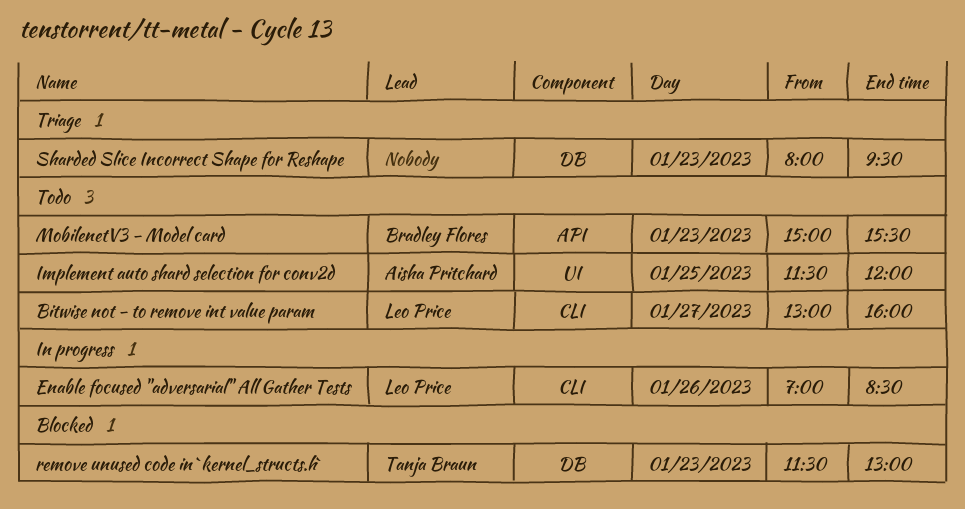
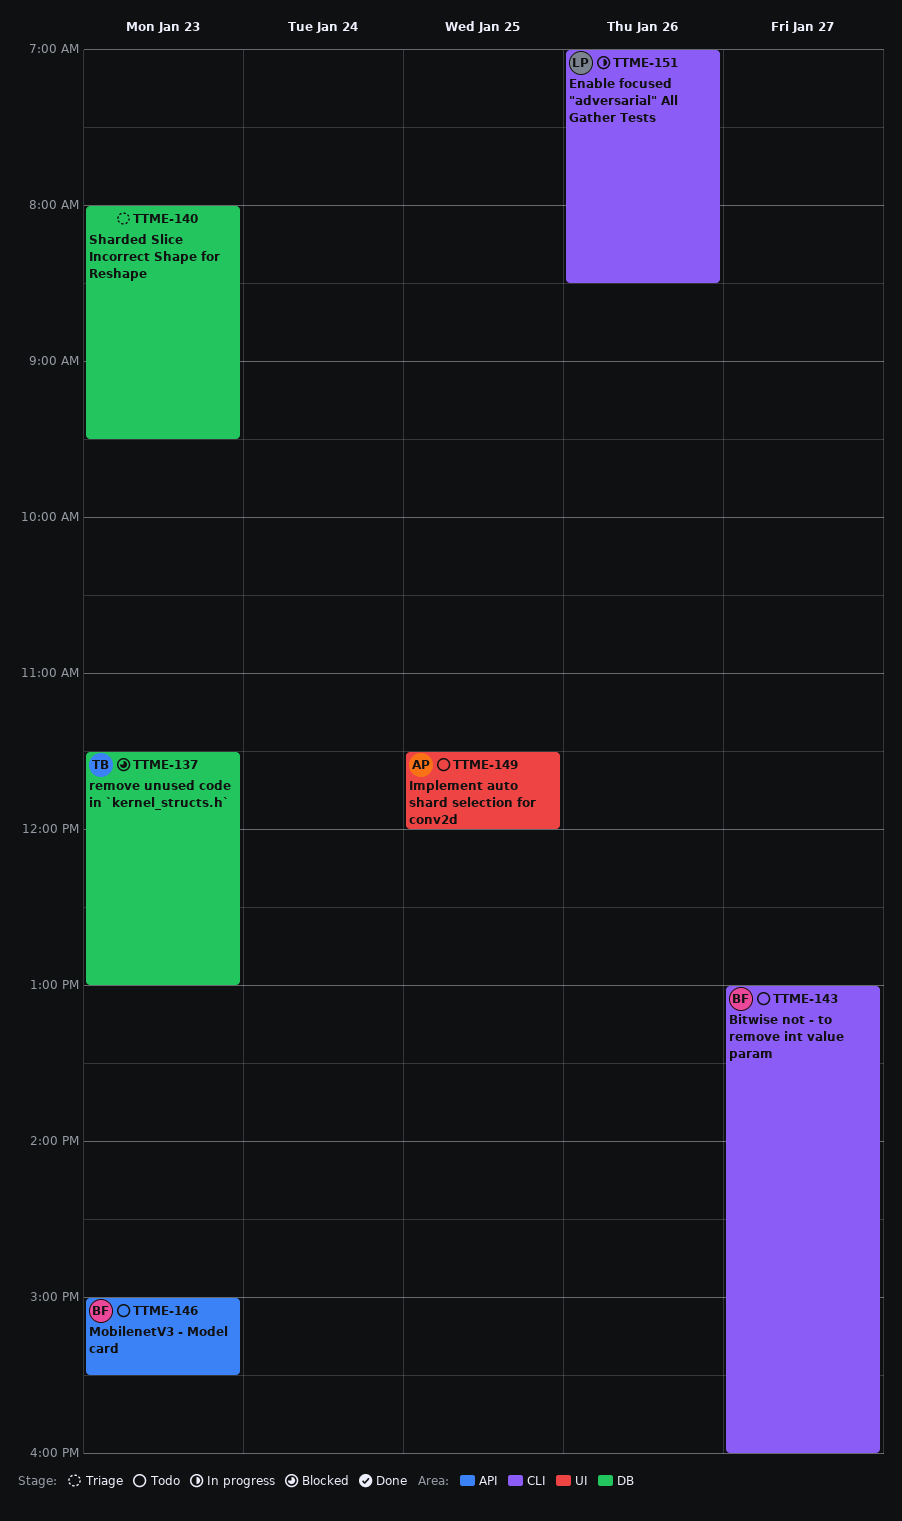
Bitwise not - to remove int value param, owner: Leo Price -> Bradley Flores

